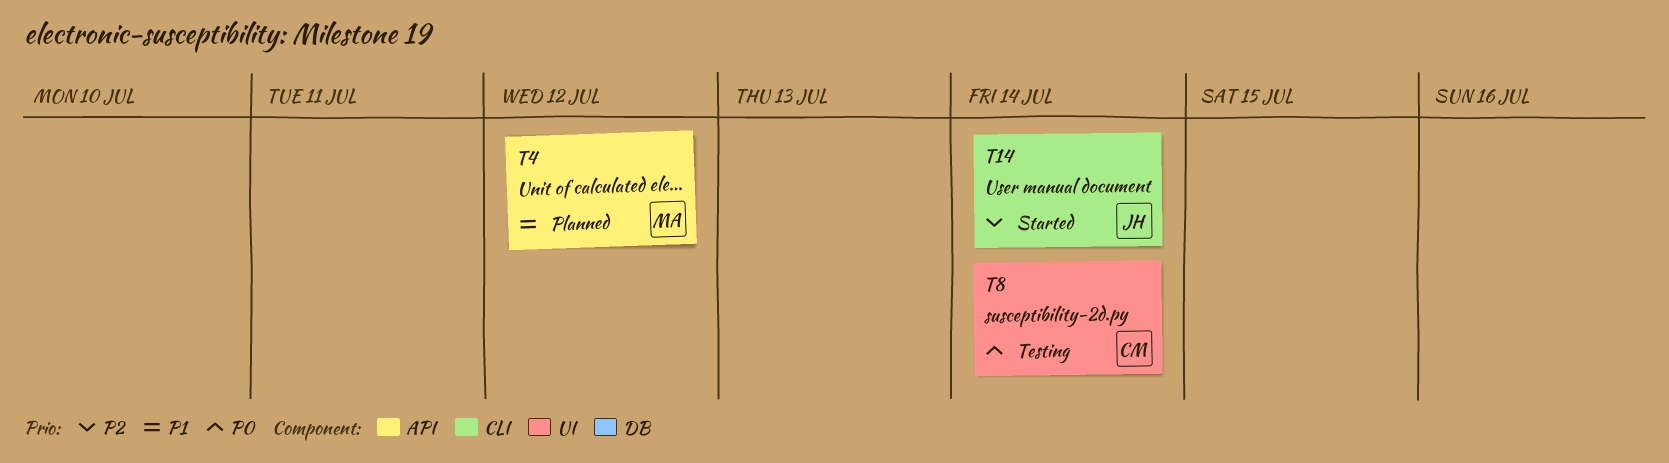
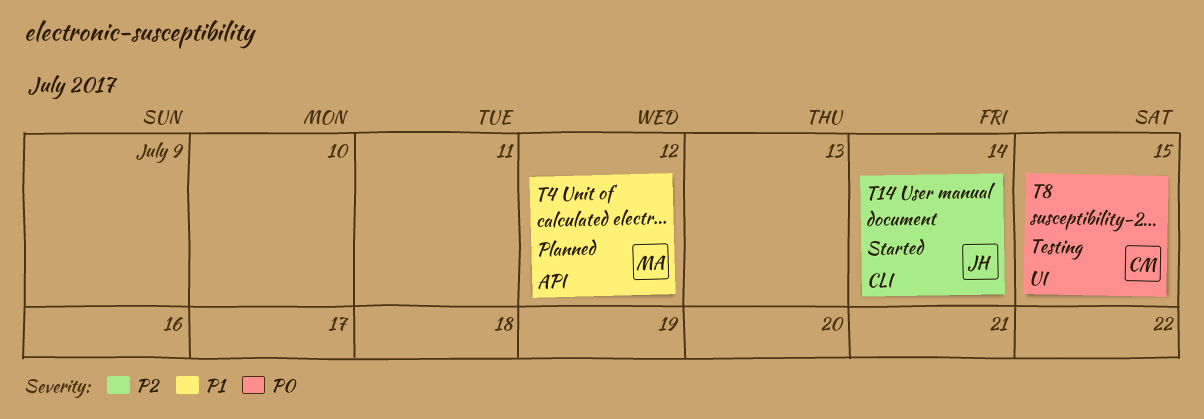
T8, due: Jul 14 -> Jul 15

